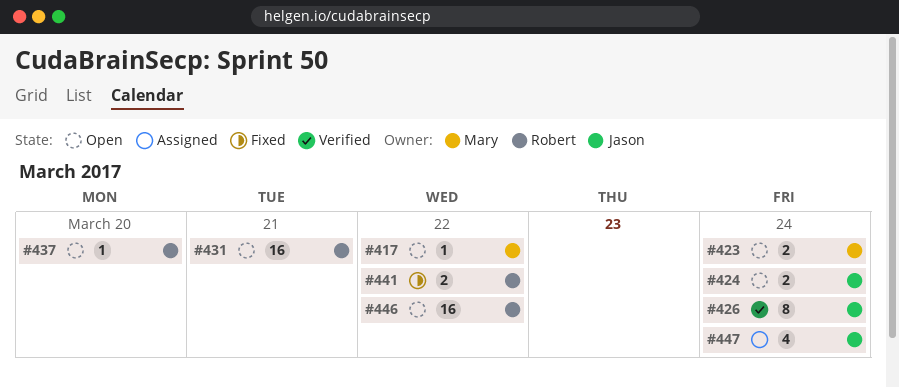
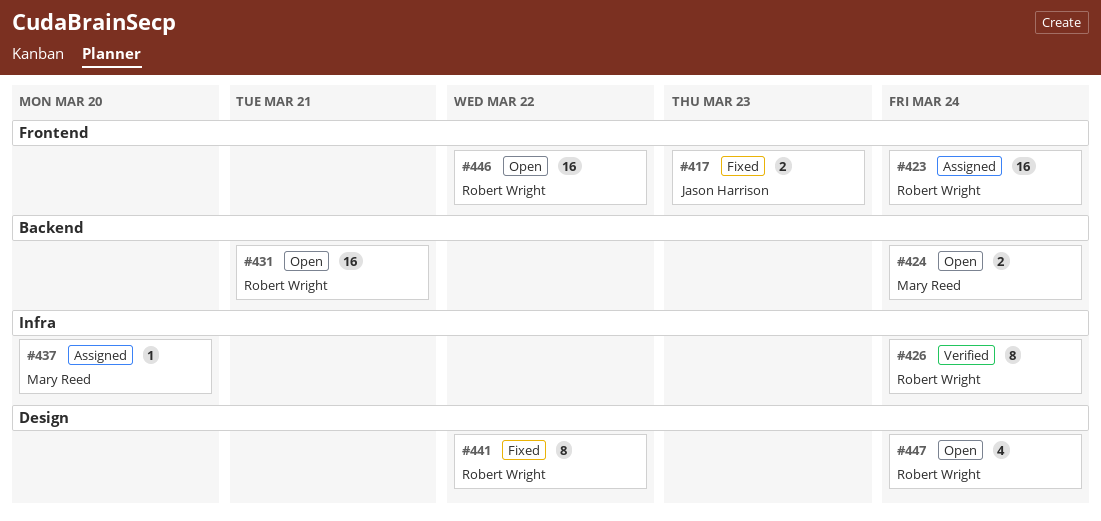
#417, status: Open -> Fixed
#417, owner: Mary Reed -> Jason Harrison
#417, estimate: 1 -> 2
#417, due: Mar 22 -> Mar 23
#423, status: Open -> Assigned
#423, owner: Mary Reed -> Robert Wright
#423, estimate: 2 -> 16
#424, owner: Jason Harrison -> Mary Reed
#426, owner: Jason Harrison -> Robert Wright
#437, status: Open -> Assigned
#437, owner: Robert Wright -> Mary Reed
#441, estimate: 2 -> 8
#447, status: Assigned -> Open
#447, owner: Jason Harrison -> Robert Wright

